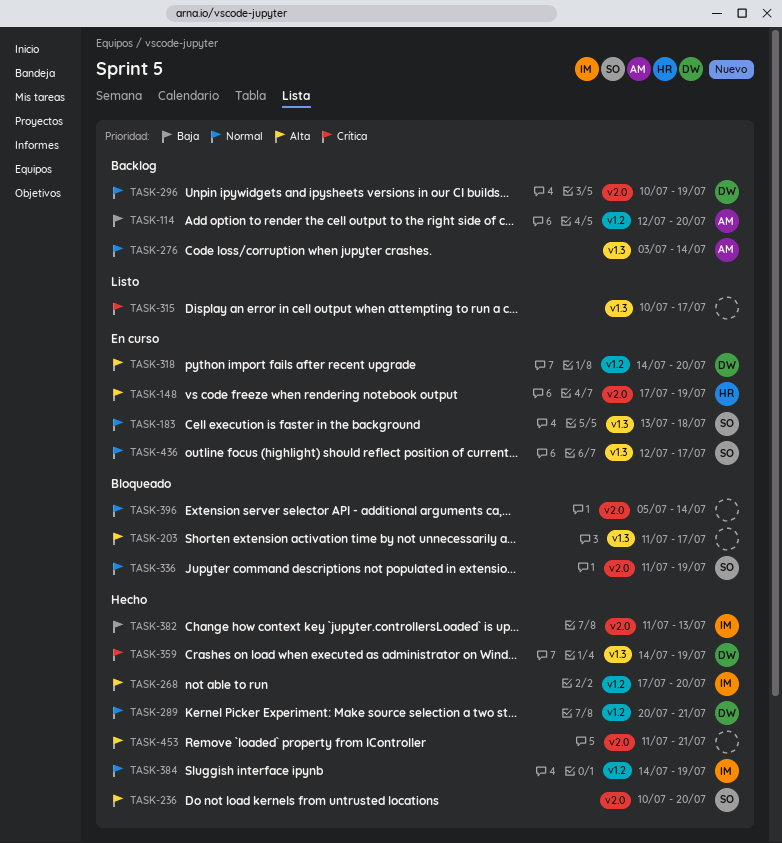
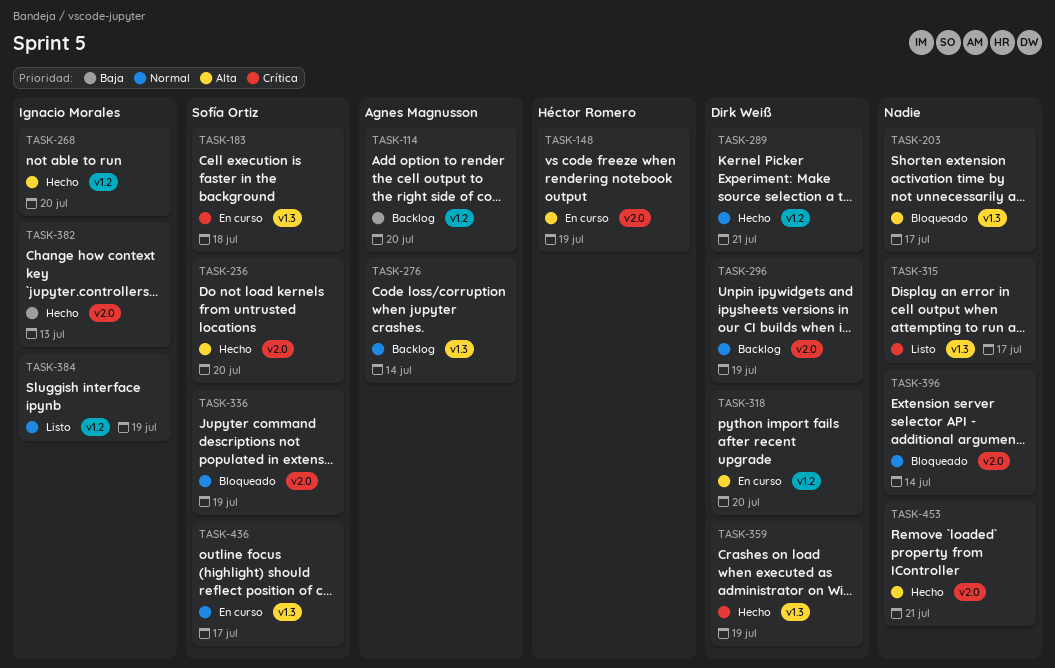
TASK-183, priority: Normal -> Crítica
TASK-384, status: Hecho -> Listo

